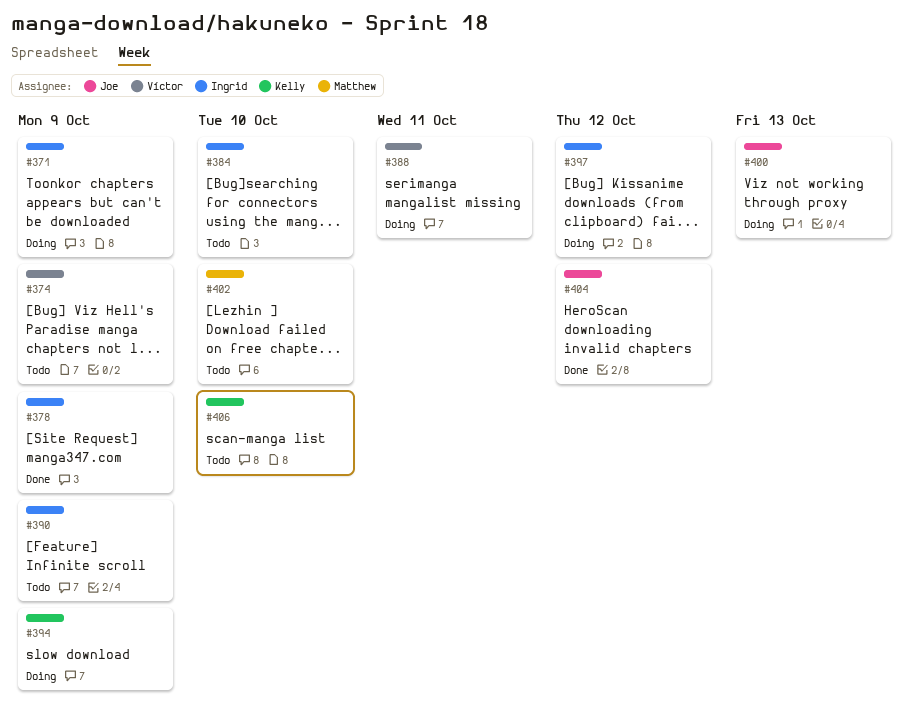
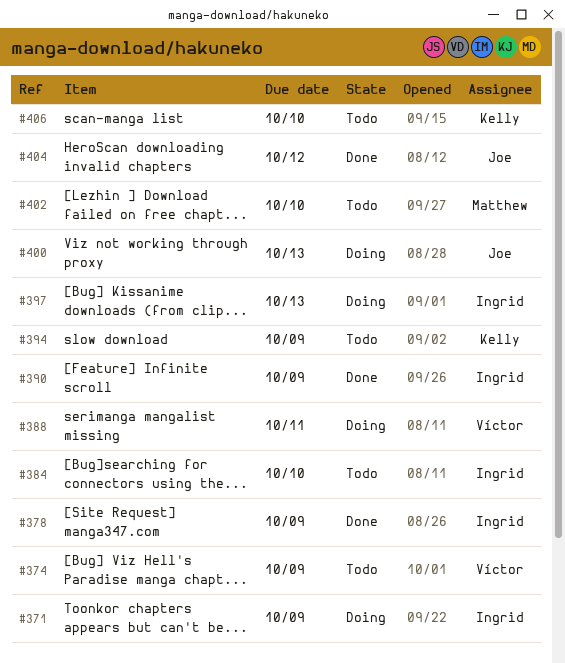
#390, status: Todo -> Done
#394, status: Doing -> Todo
#397, due: Oct 12 -> Oct 13

